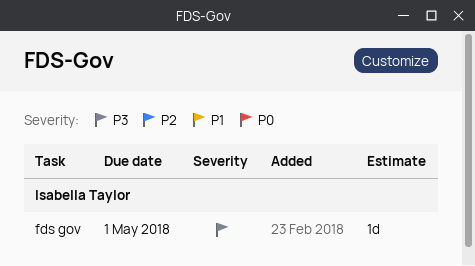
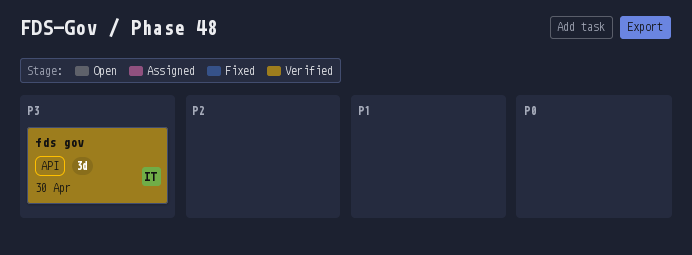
fds gov, estimate: 1d -> 3d
fds gov, due: May 1 -> Apr 30

